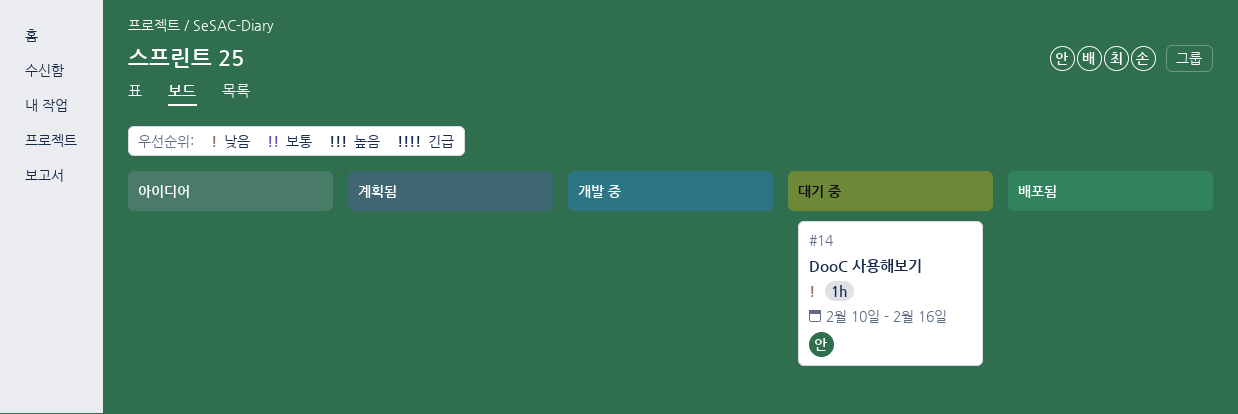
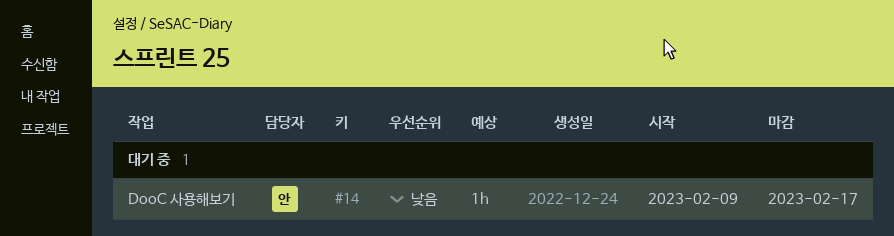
#14, start: Feb 10 -> Feb 9
#14, due: Feb 16 -> Feb 17

